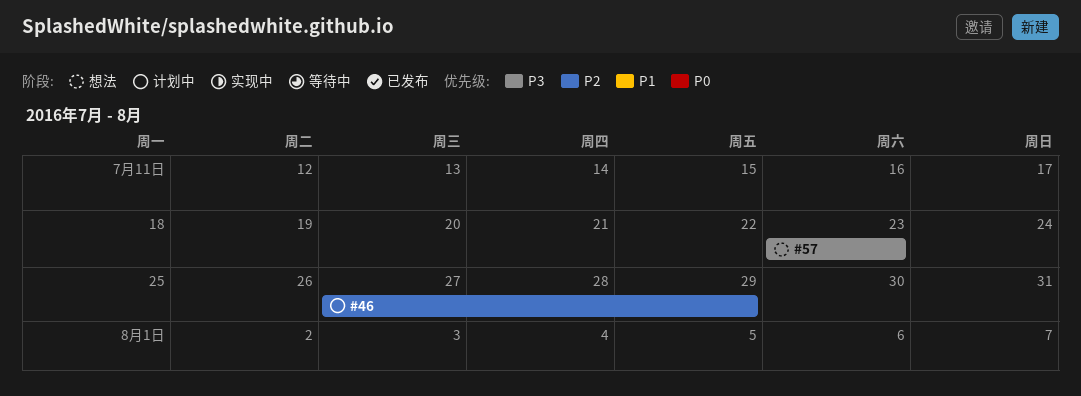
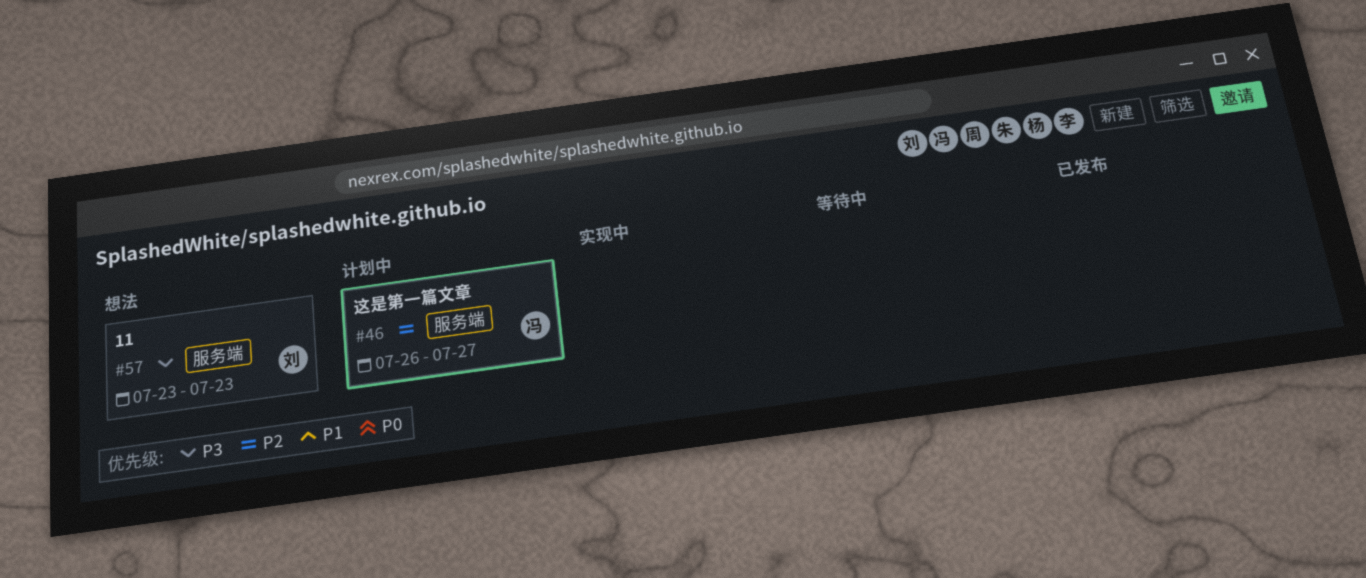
#46, start: Jul 27 -> Jul 26
#46, due: Jul 29 -> Jul 27

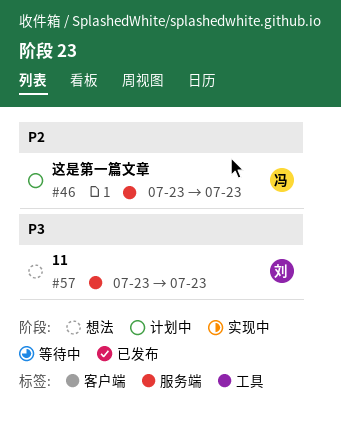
#46, start: Jul 26 -> Jul 23
#46, due: Jul 27 -> Jul 23

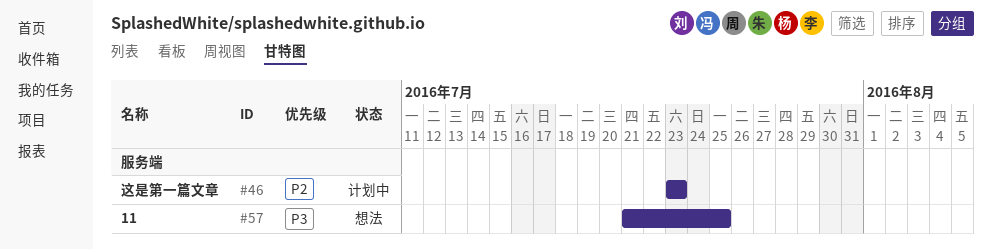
#57, start: Jul 23 -> Jul 21
#57, due: Jul 23 -> Jul 25

